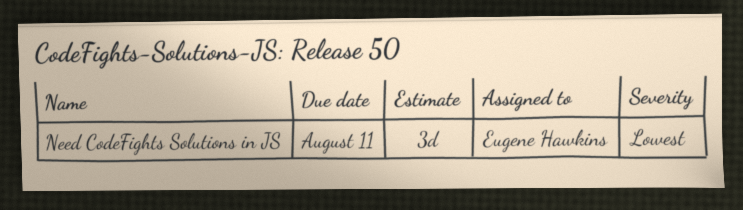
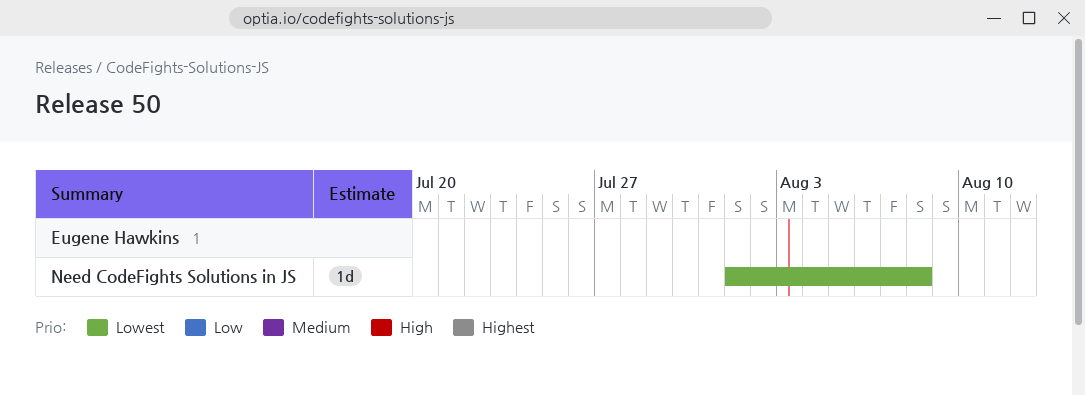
Need CodeFights Solutions in JS, estimate: 3d -> 1d
Need CodeFights Solutions in JS, due: Aug 11 -> Aug 8

